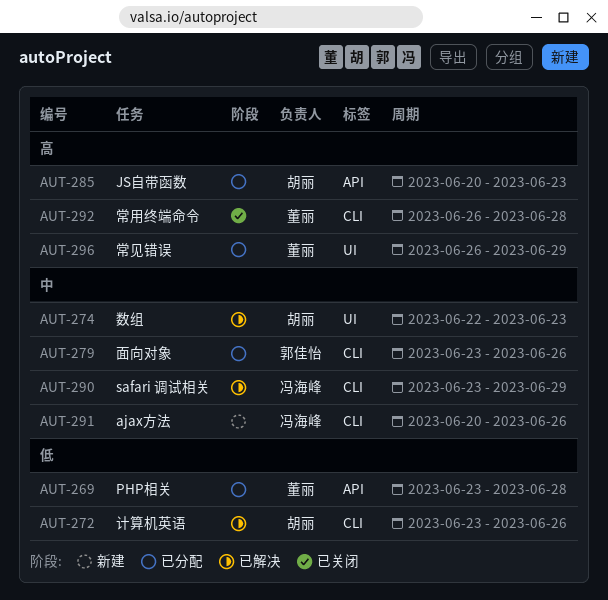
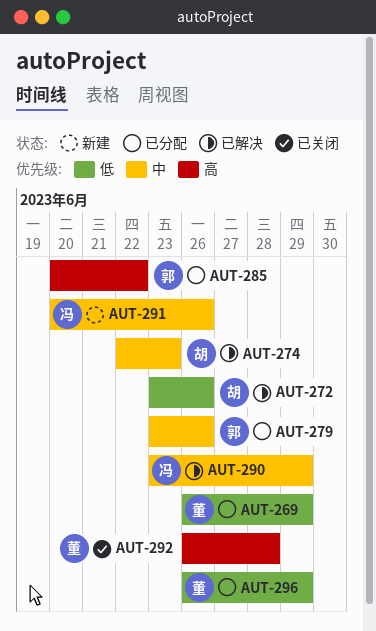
AUT-269, start: Jun 23 -> Jun 26
AUT-269, due: Jun 28 -> Jun 29
AUT-285, owner: 胡丽 -> 郭佳怡
AUT-285, due: Jun 23 -> Jun 22
AUT-296, priority: 高 -> 低

